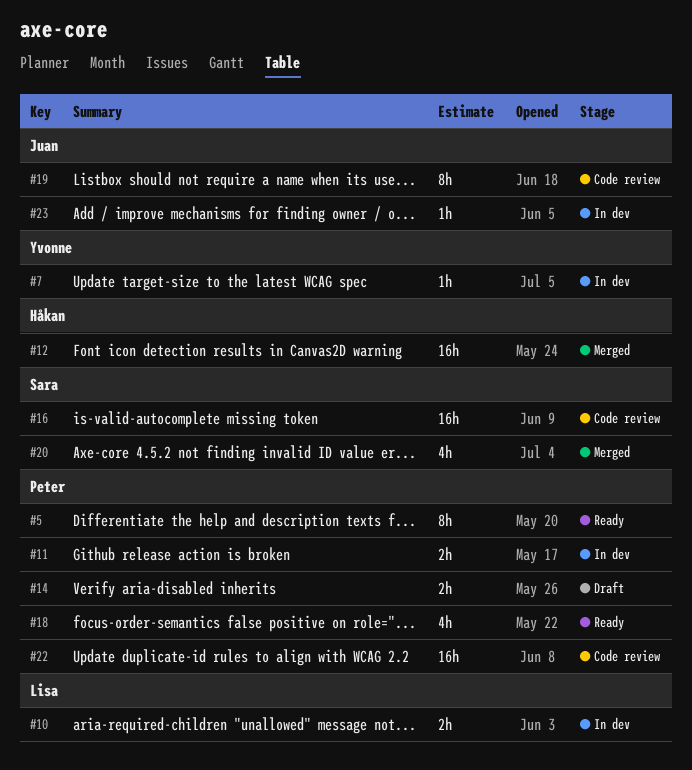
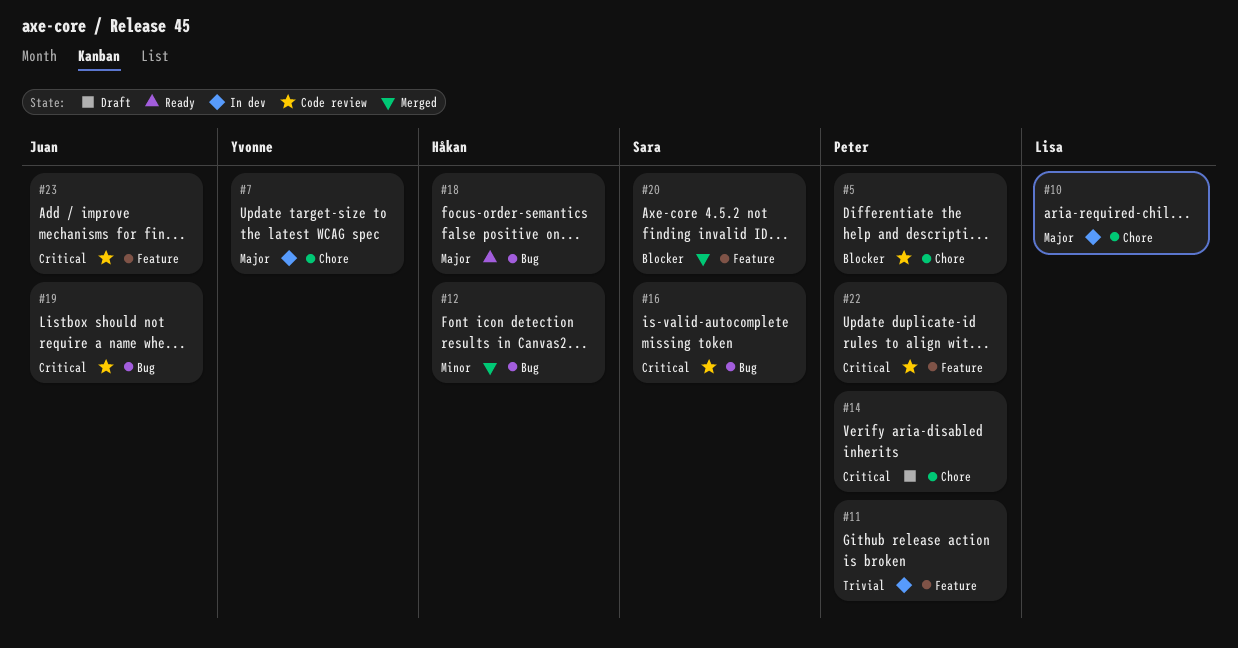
#5, status: Ready -> Code review
#18, owner: Peter -> Håkan
#23, status: In dev -> Code review

